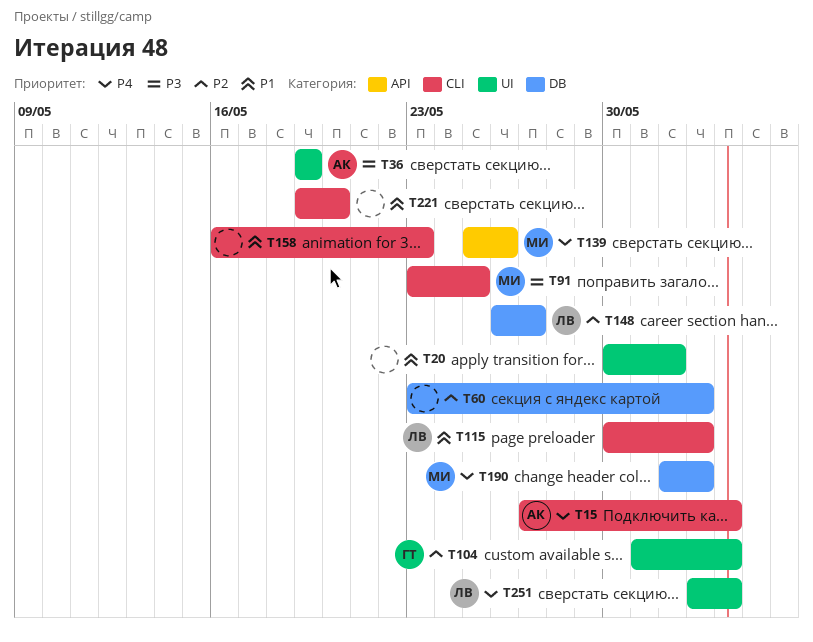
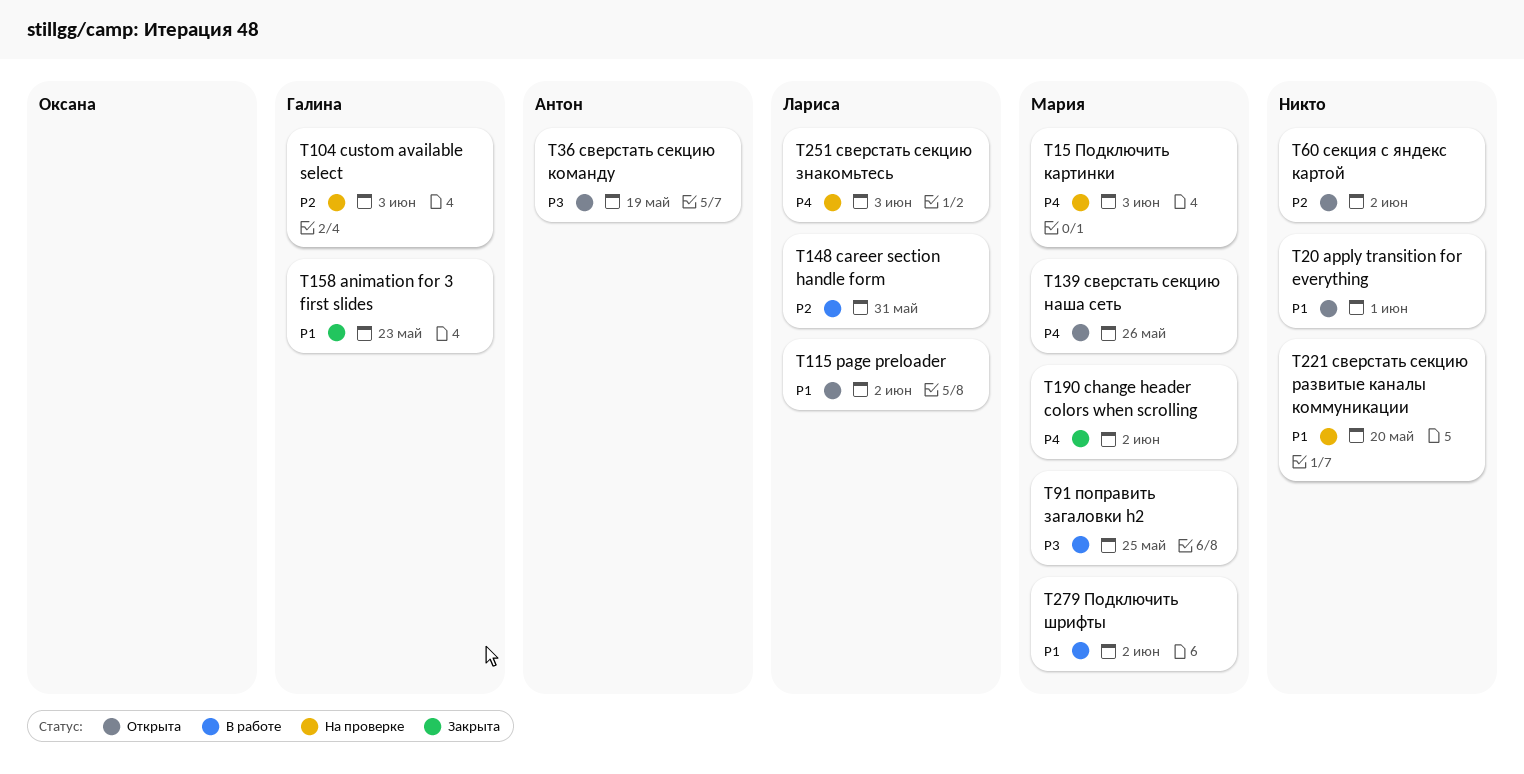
T15, owner: Антон -> Мария
T148, due: May 27 -> May 31
T158, owner: none -> Галина
T279: none -> present

